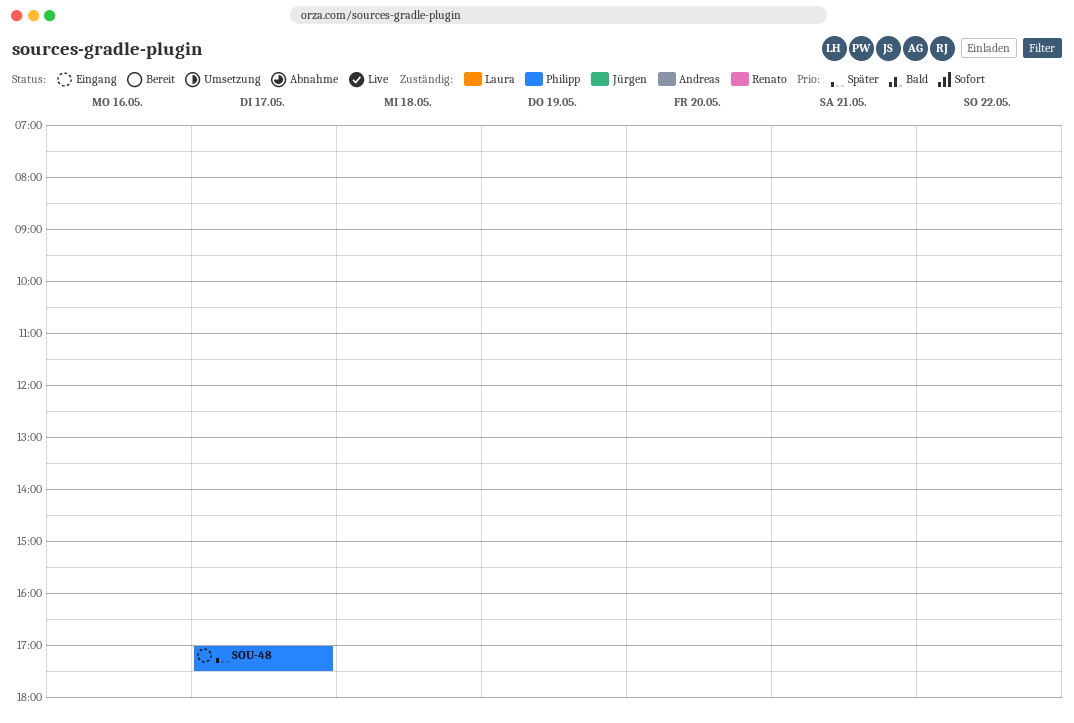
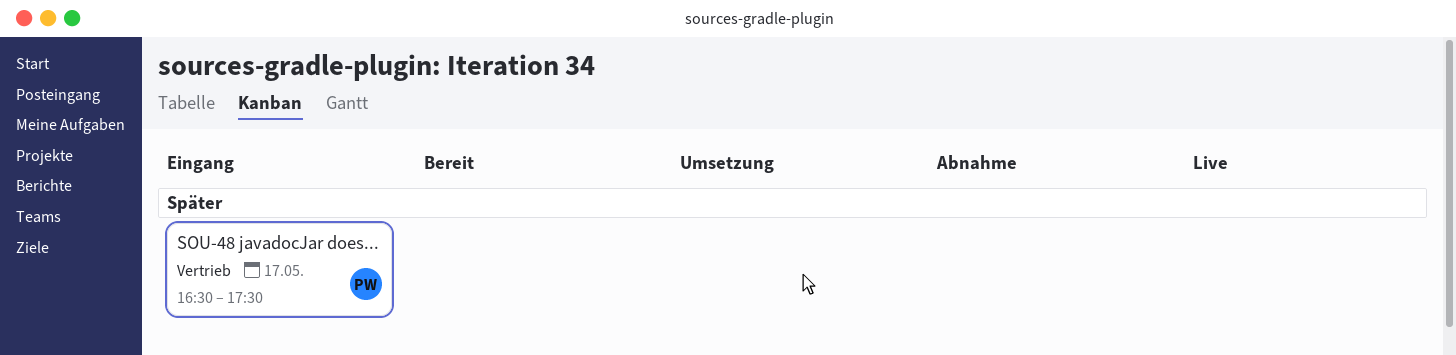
SOU-48, begins: 17:00 -> 16:30

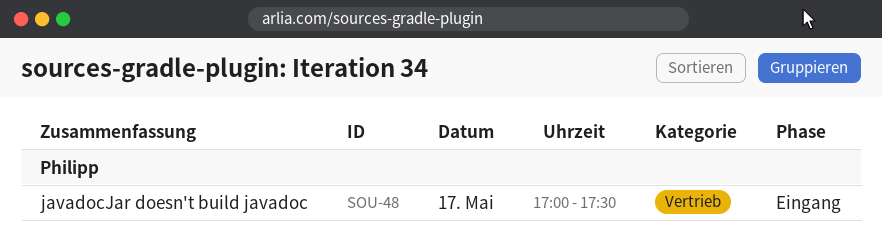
SOU-48, begins: 16:30 -> 17:00

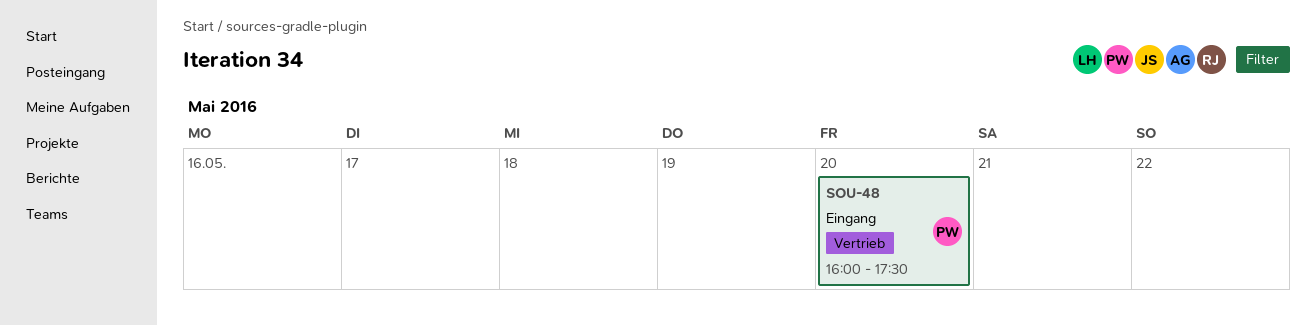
SOU-48, day: May 17 -> May 20
SOU-48, begins: 17:00 -> 16:00

